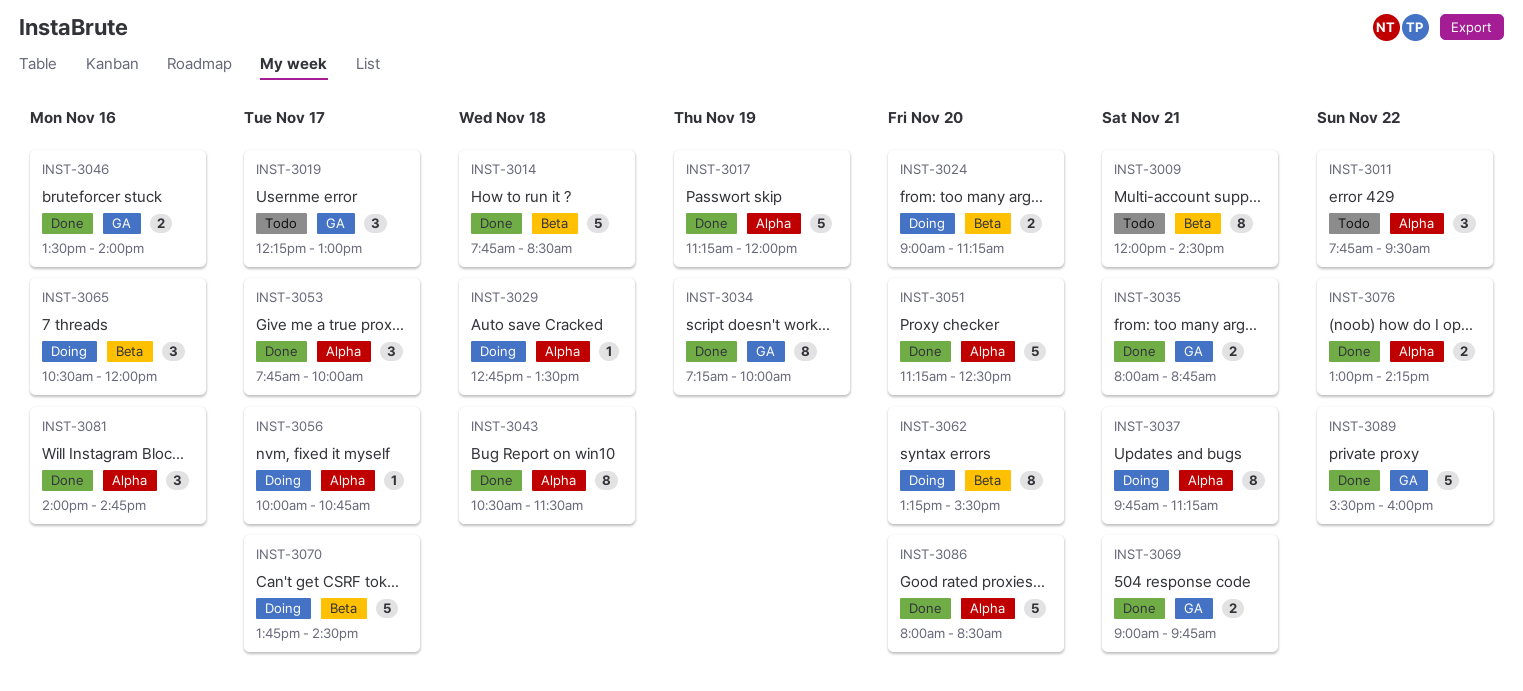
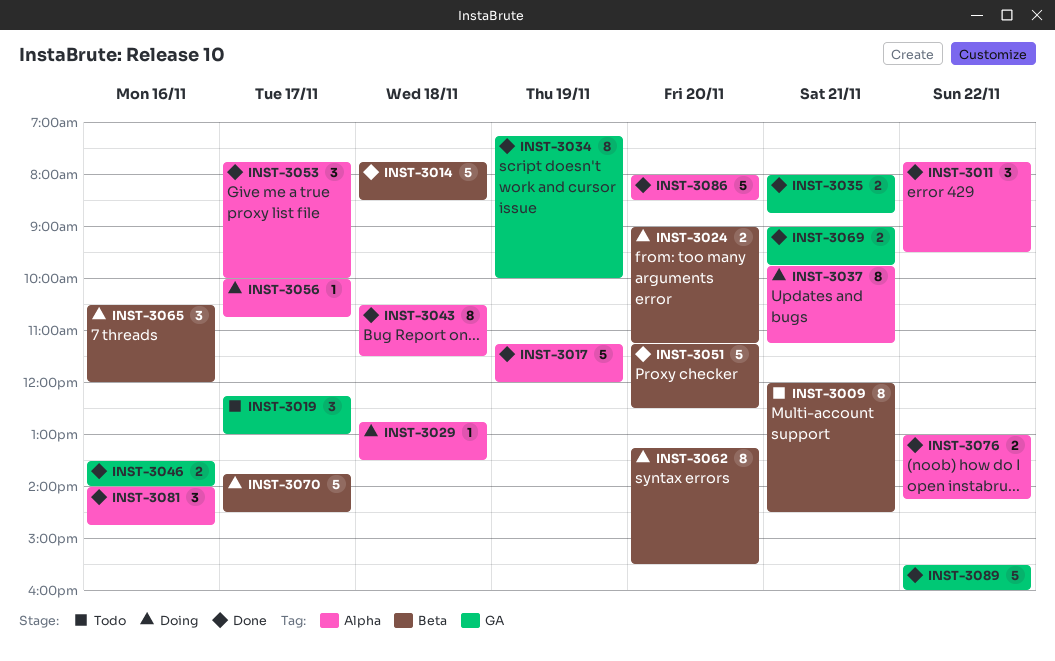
INST-3011, status: Todo -> Done
INST-3051, label: Alpha -> Beta

